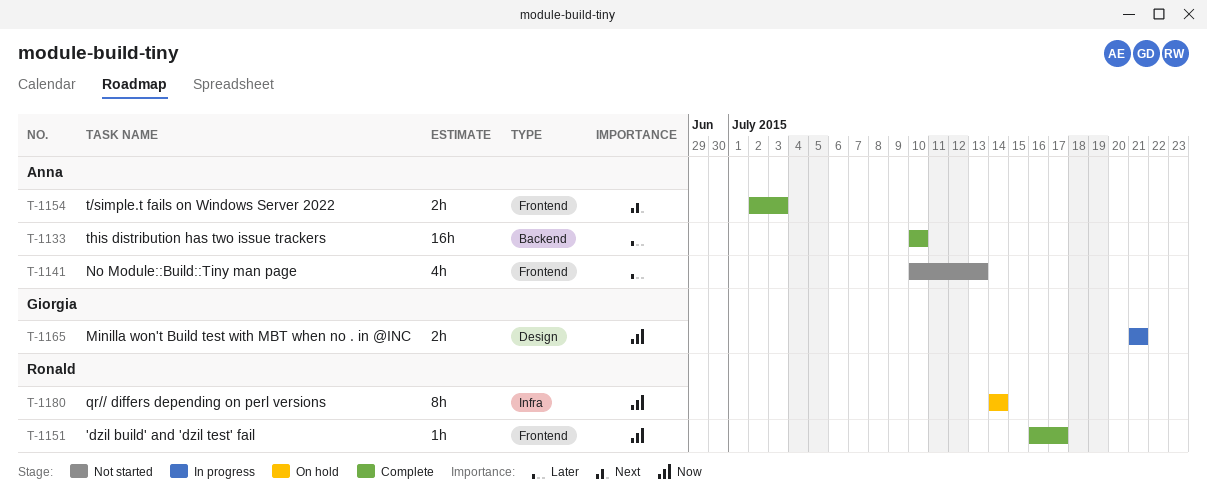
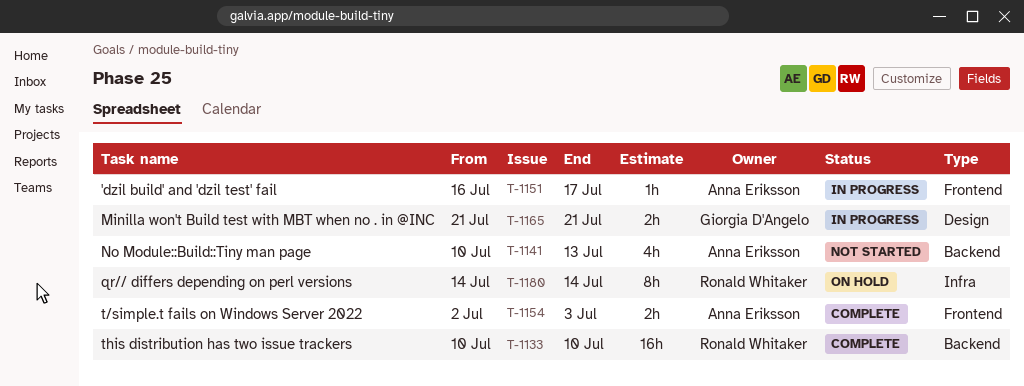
T-1133, owner: Anna Eriksson -> Ronald Whitaker
T-1141, label: Frontend -> Backend
T-1151, status: Complete -> In progress
T-1151, owner: Ronald Whitaker -> Anna Eriksson

